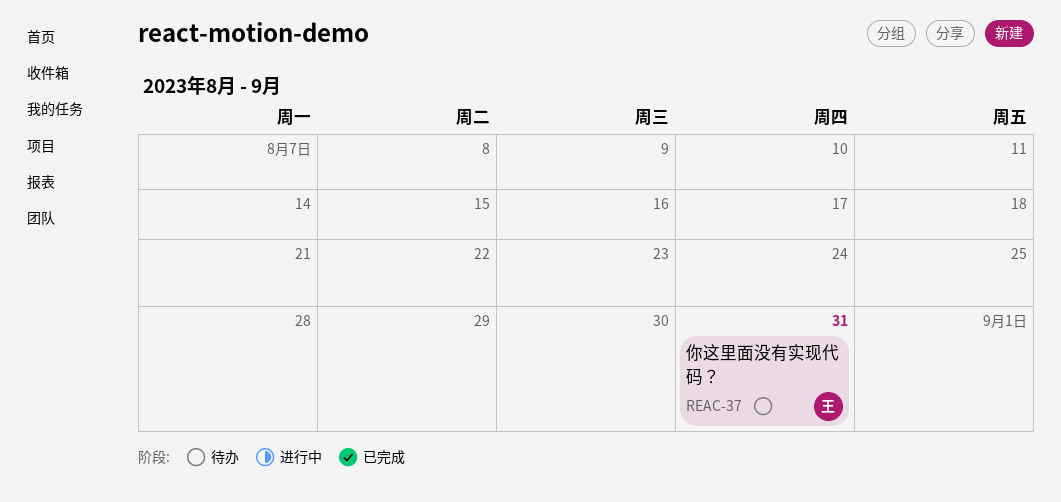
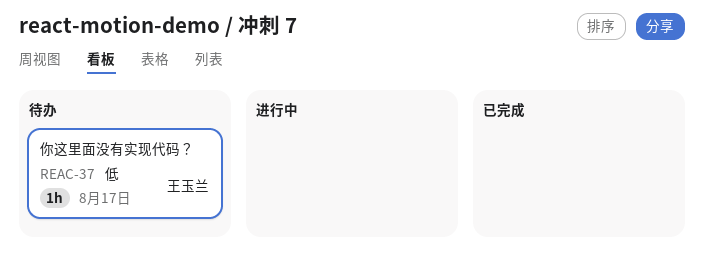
REAC-37, due: Aug 31 -> Aug 17

